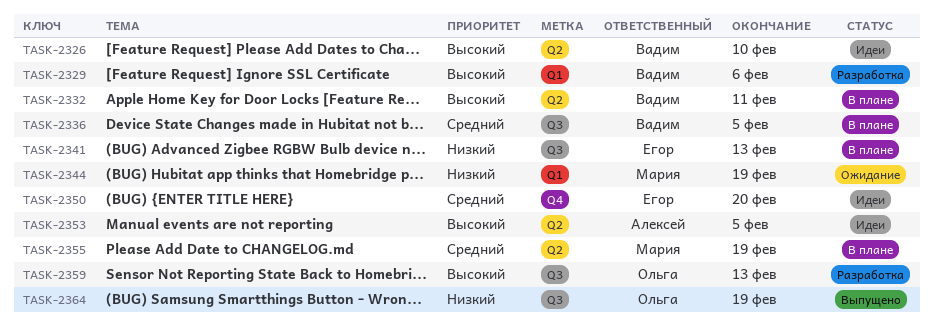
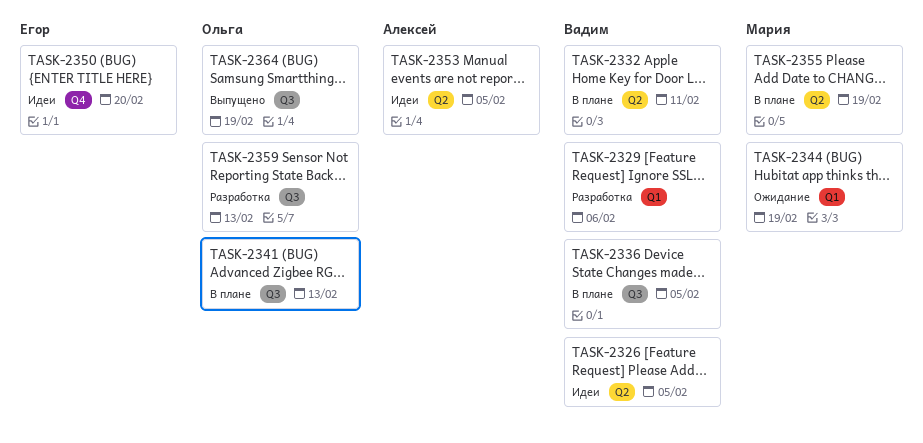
TASK-2326, due: Feb 10 -> Feb 5
TASK-2341, owner: Егор -> Ольга

